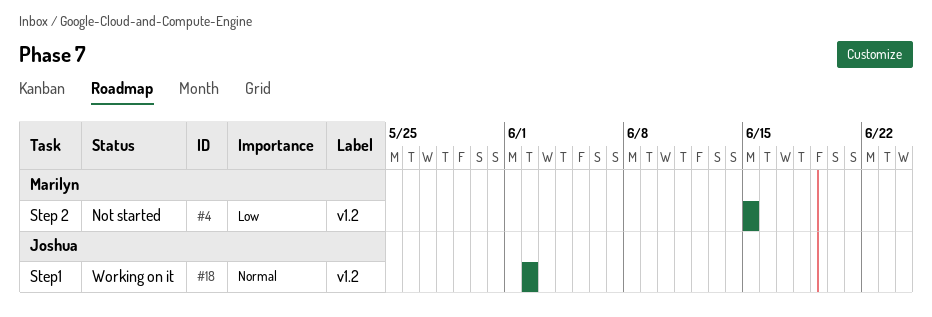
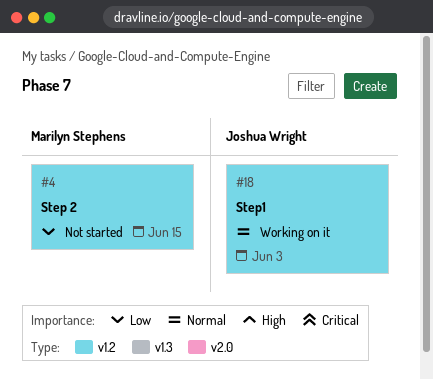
#18, due: Jun 2 -> Jun 3

